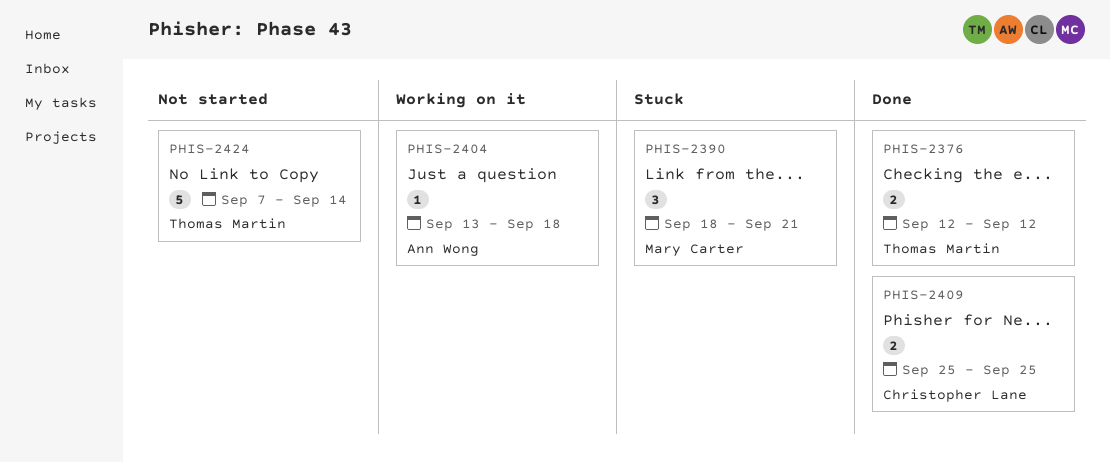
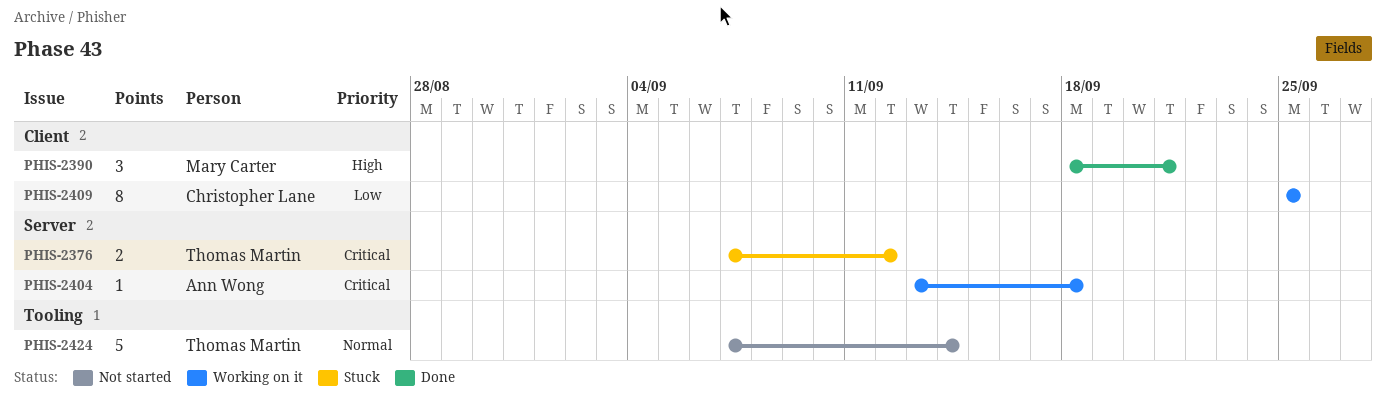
PHIS-2376, status: Done -> Stuck
PHIS-2376, start: Sep 12 -> Sep 7
PHIS-2390, status: Stuck -> Done
PHIS-2409, status: Done -> Working on it
PHIS-2409, estimate: 2 -> 8

